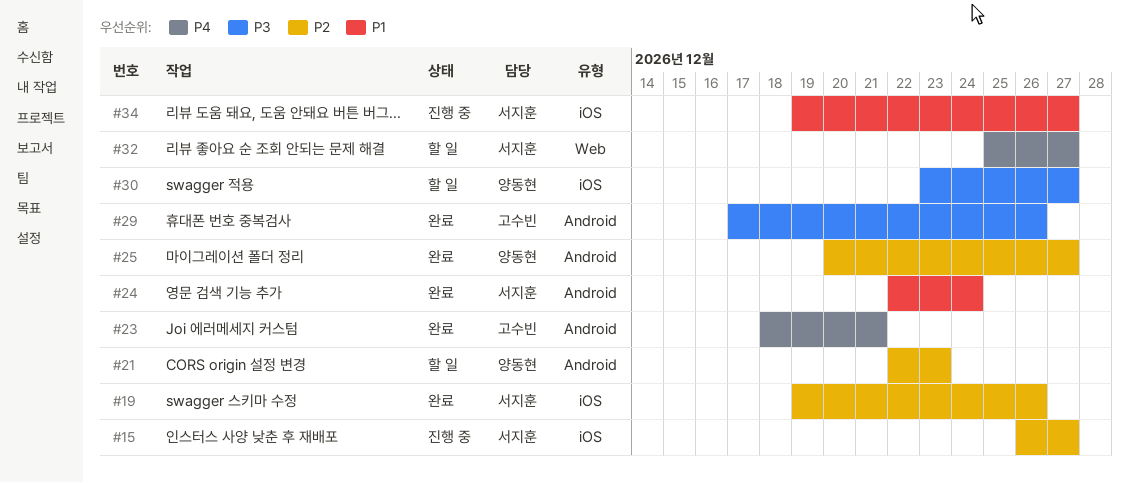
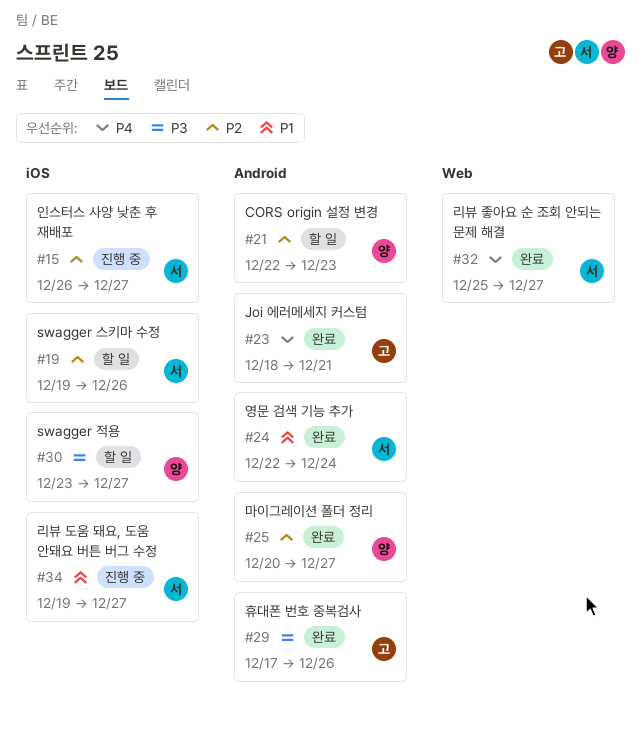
#19, status: 완료 -> 할 일
#32, status: 할 일 -> 완료

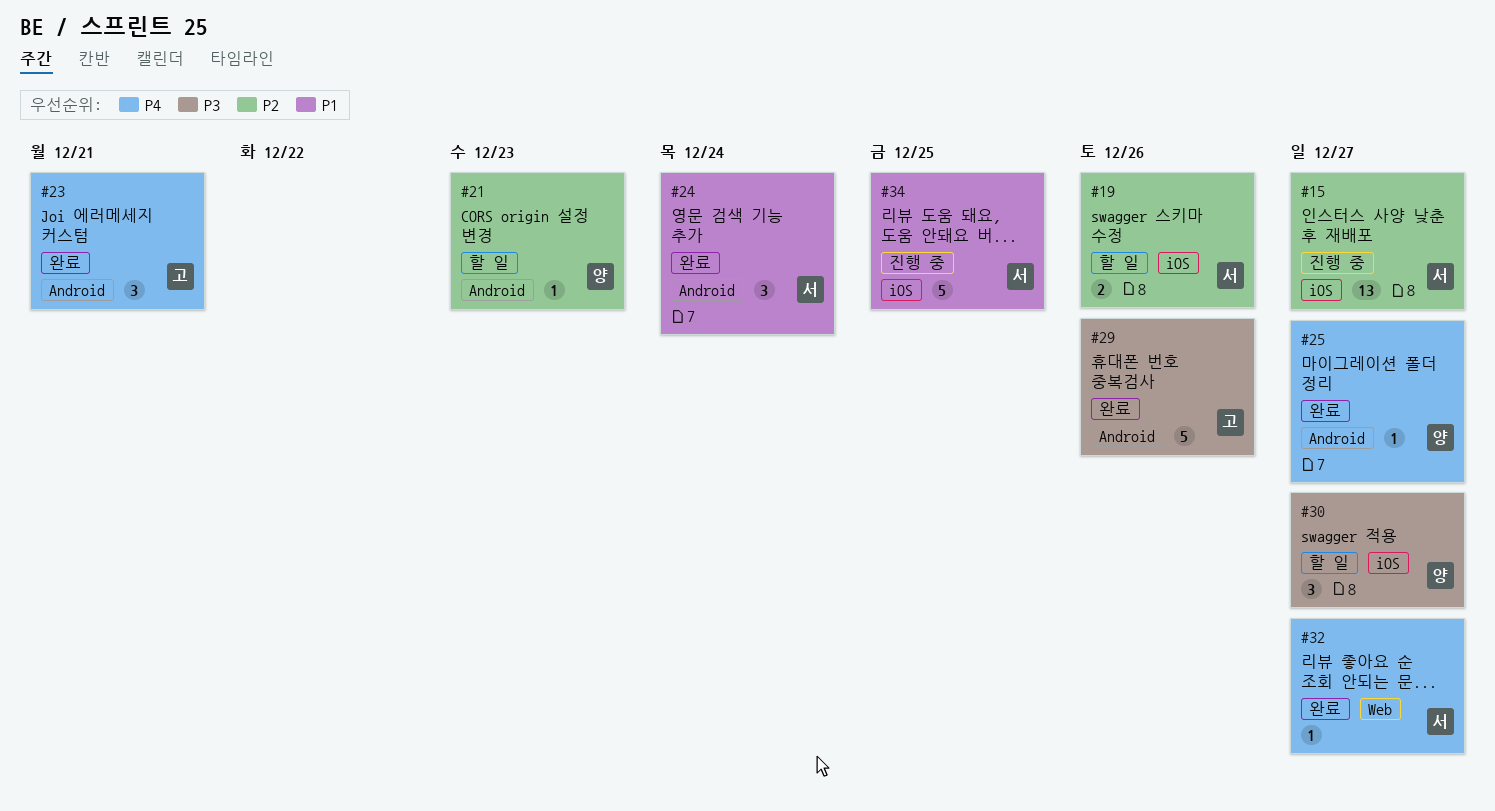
#25, priority: P2 -> P4
#34, due: Dec 27 -> Dec 25

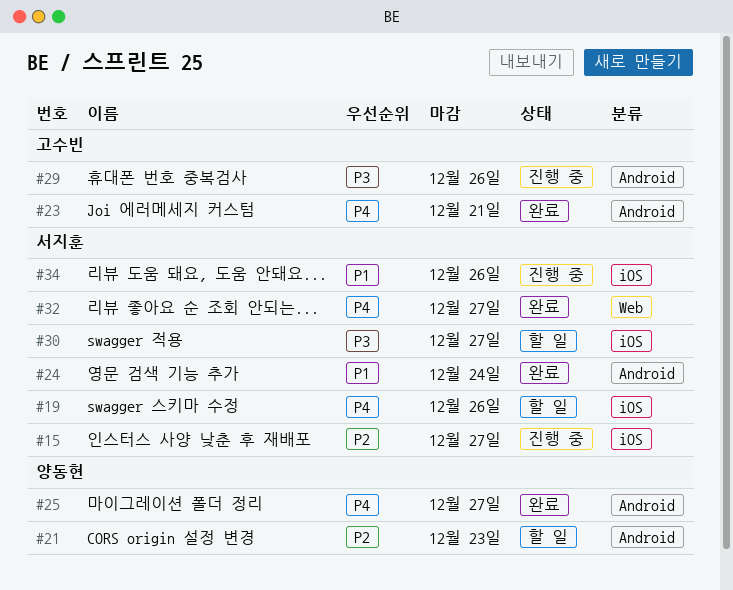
#19, priority: P2 -> P4
#29, status: 완료 -> 진행 중
#30, owner: 양동현 -> 서지훈
#34, due: Dec 25 -> Dec 26

